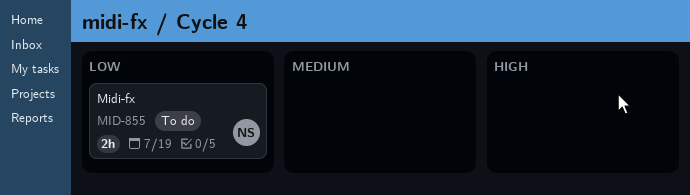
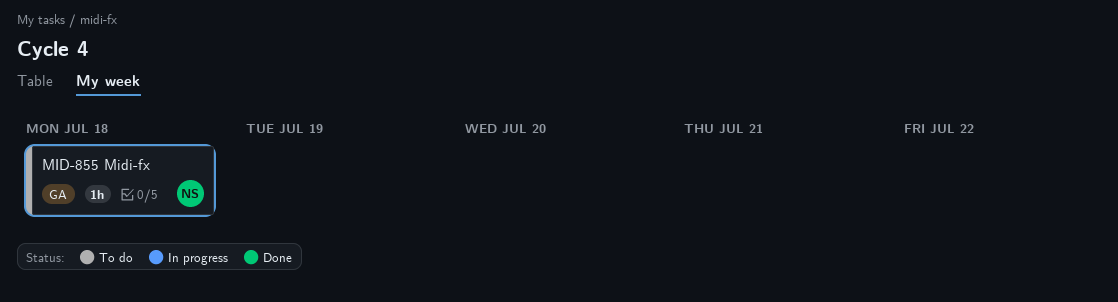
MID-855, estimate: 2h -> 1h
MID-855, due: Jul 19 -> Jul 18

